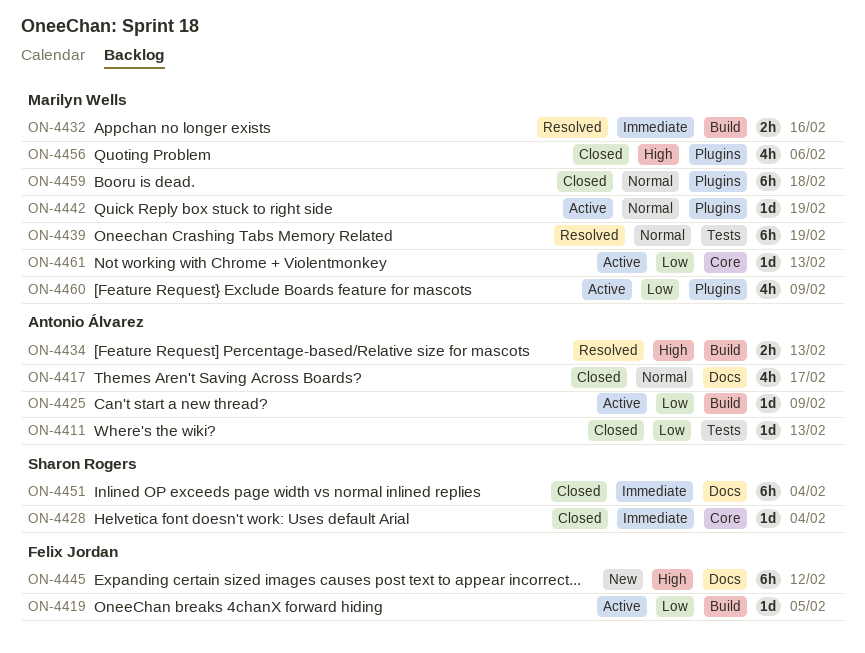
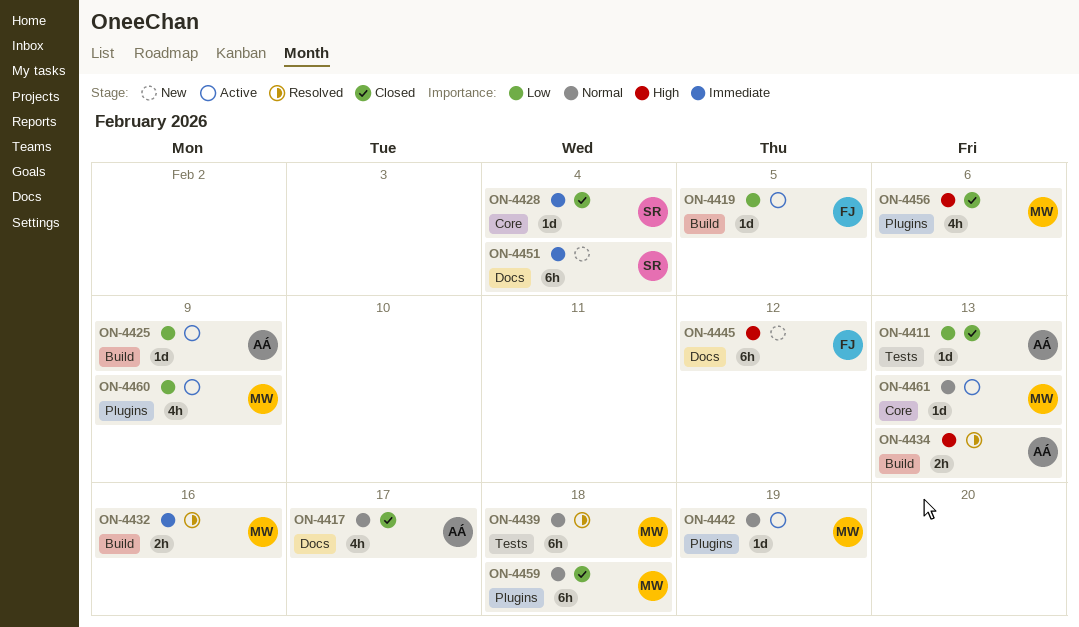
ON-4439, due: Feb 19 -> Feb 18
ON-4451, status: Closed -> New
ON-4461, priority: Low -> Normal

